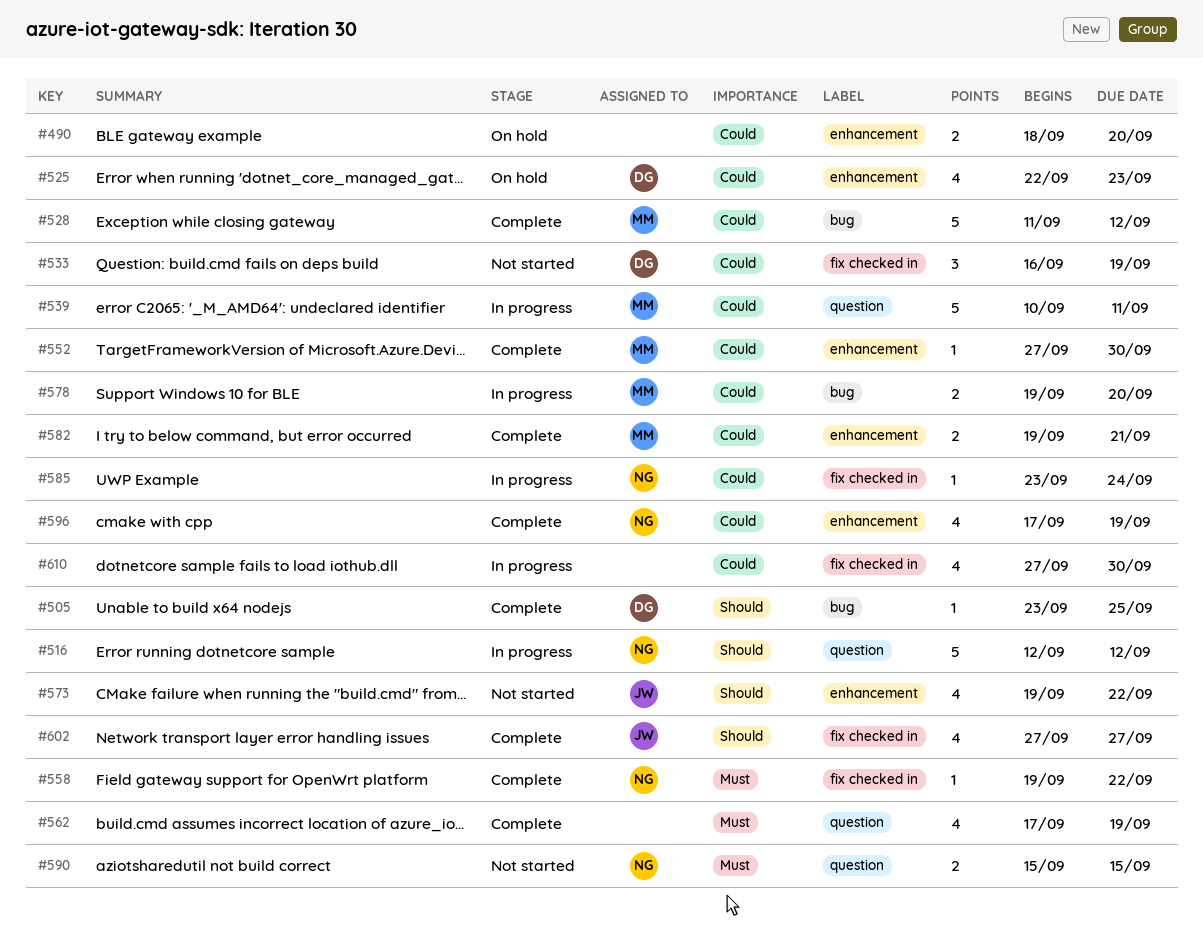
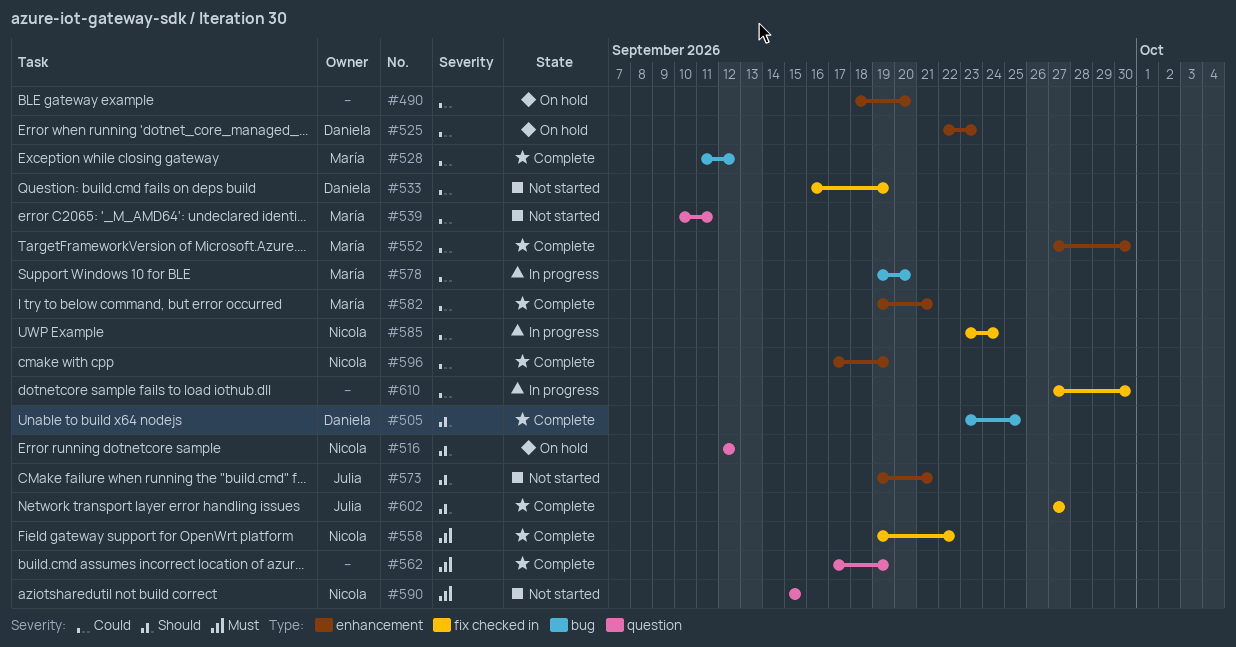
#516, status: In progress -> On hold
#539, status: In progress -> Not started
#573, due: Sep 22 -> Sep 21

